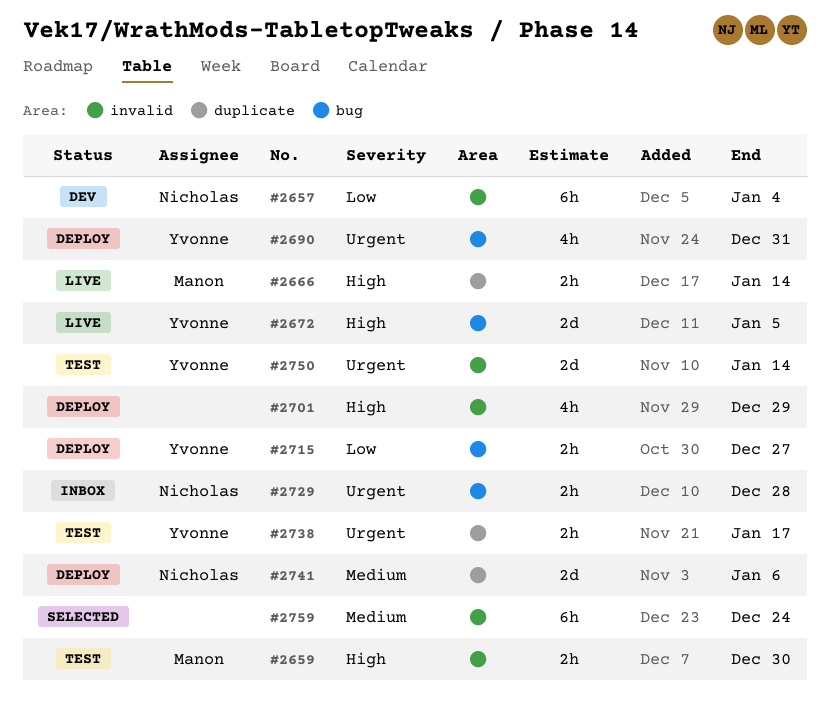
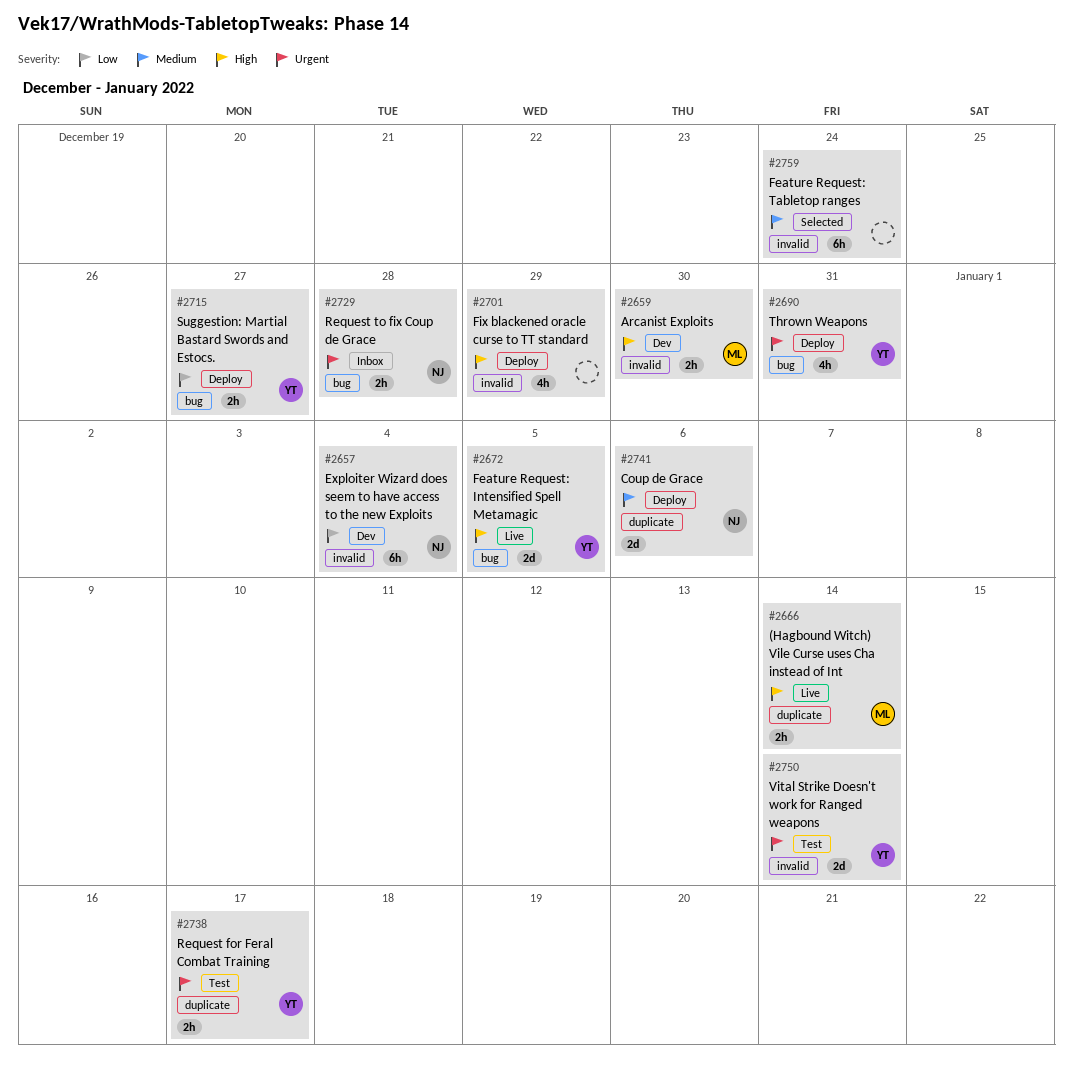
#2659, status: Test -> Dev

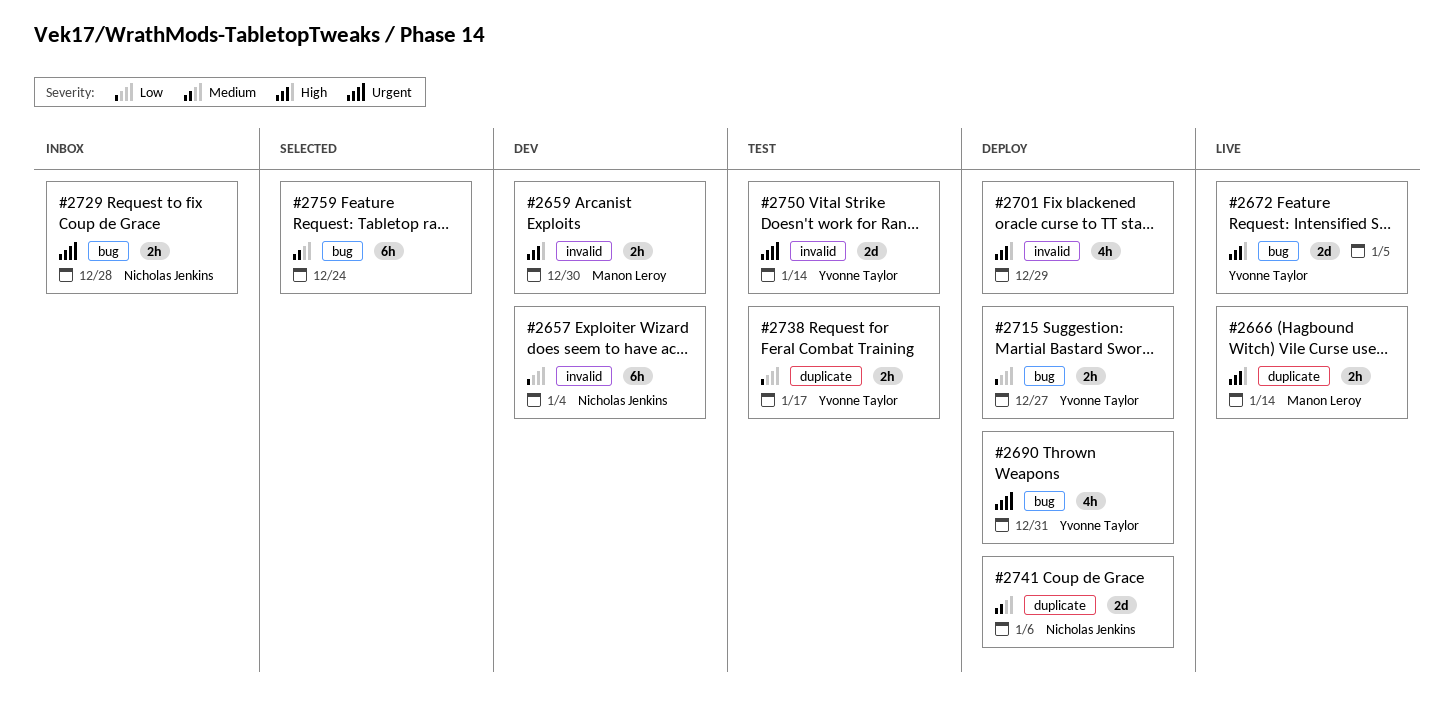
#2738, priority: Urgent -> Low
#2759, label: invalid -> bug

